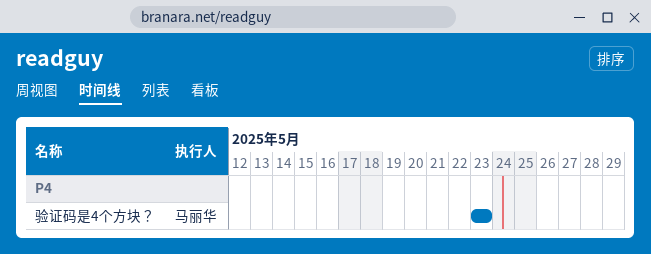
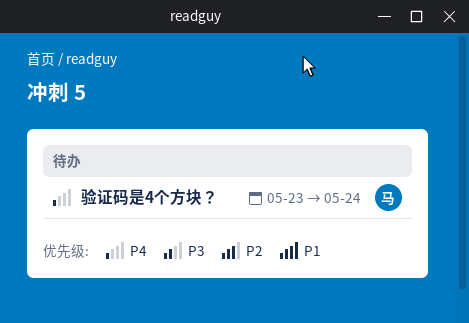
验证码是4个方块？, due: May 23 -> May 24

